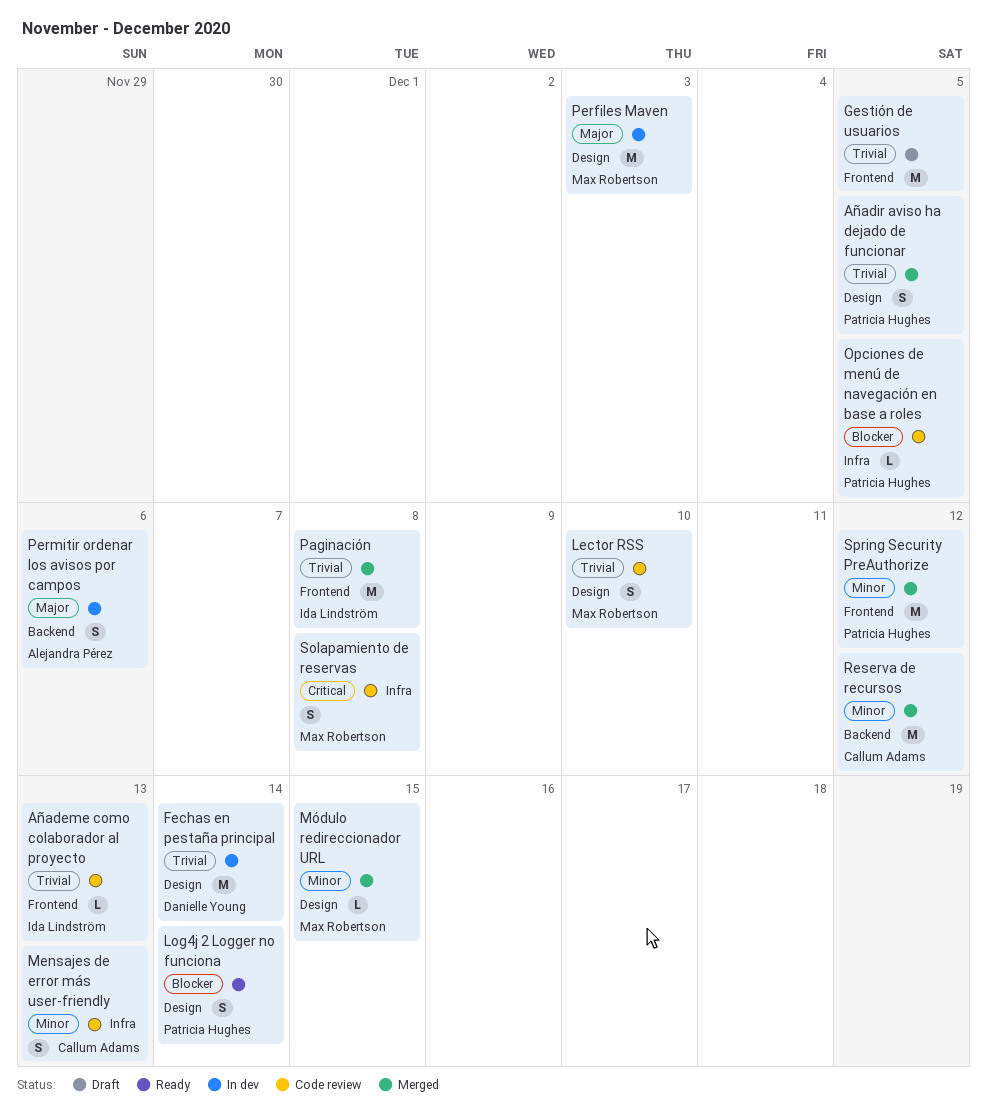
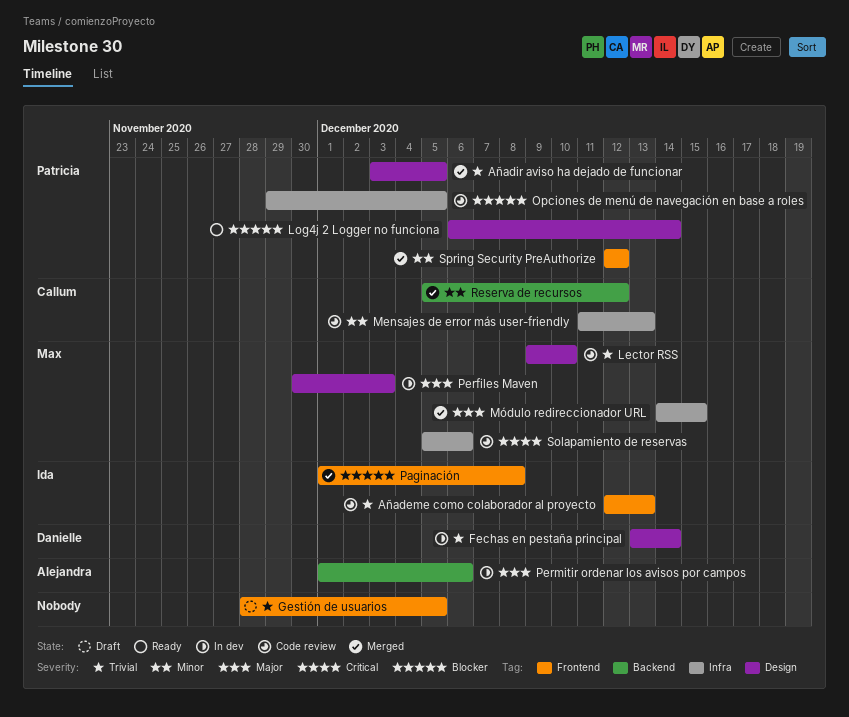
Módulo redireccionador URL, priority: Minor -> Major
Módulo redireccionador URL, label: Design -> Infra
Paginación, priority: Trivial -> Blocker
Solapamiento de reservas, due: Dec 8 -> Dec 6

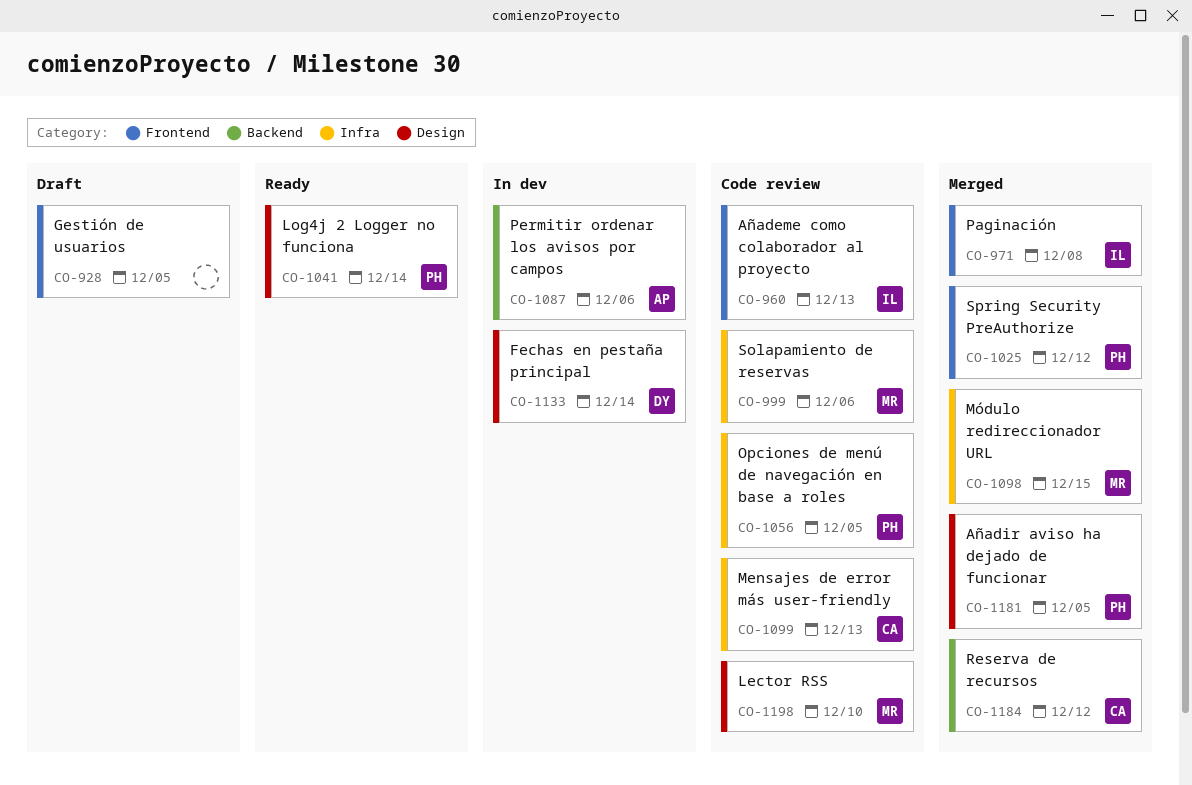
Perfiles Maven: present -> none

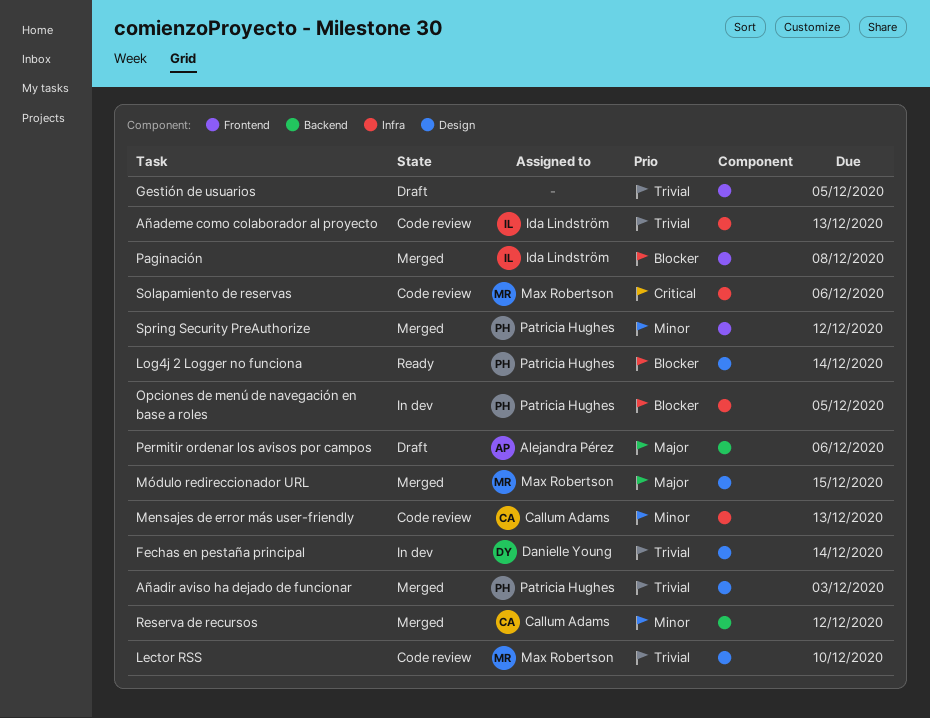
Añademe como colaborador al proyecto, label: Frontend -> Infra
Añadir aviso ha dejado de funcionar, due: Dec 5 -> Dec 3
Módulo redireccionador URL, label: Infra -> Design
Opciones de menú de navegación en base a roles, status: Code review -> In dev
Permitir ordenar los avisos por campos, status: In dev -> Draft

